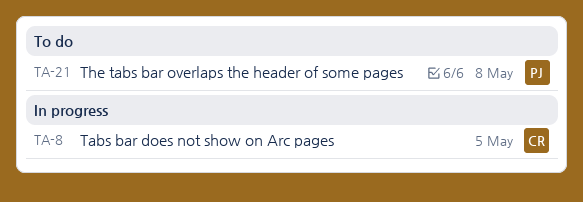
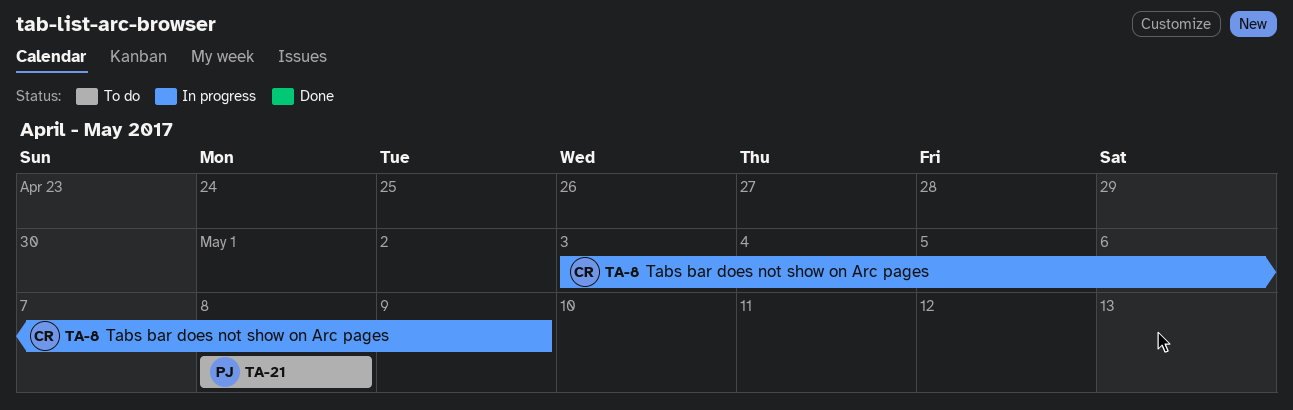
TA-8, due: May 5 -> May 9

